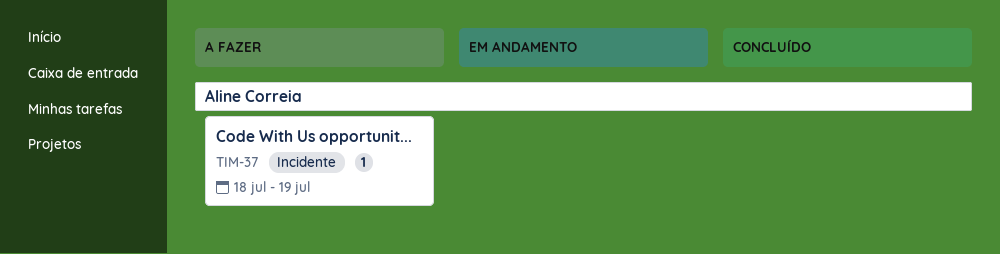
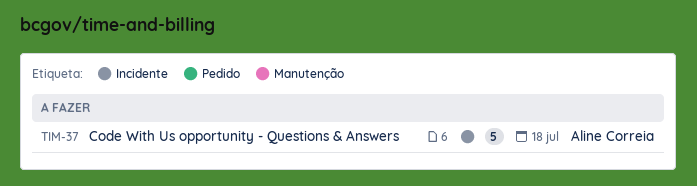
TIM-37, estimate: 1 -> 5
TIM-37, due: Jul 19 -> Jul 18

